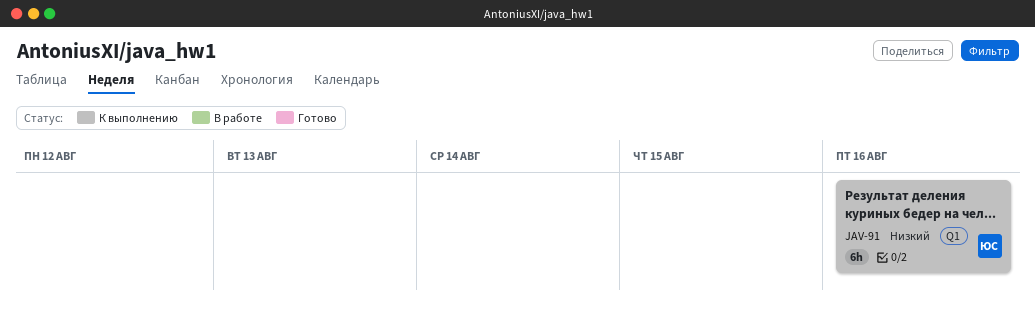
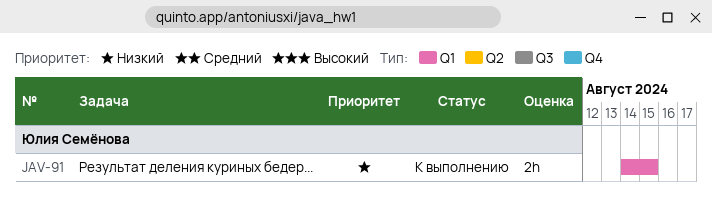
JAV-91, estimate: 6h -> 2h
JAV-91, due: Aug 16 -> Aug 15

